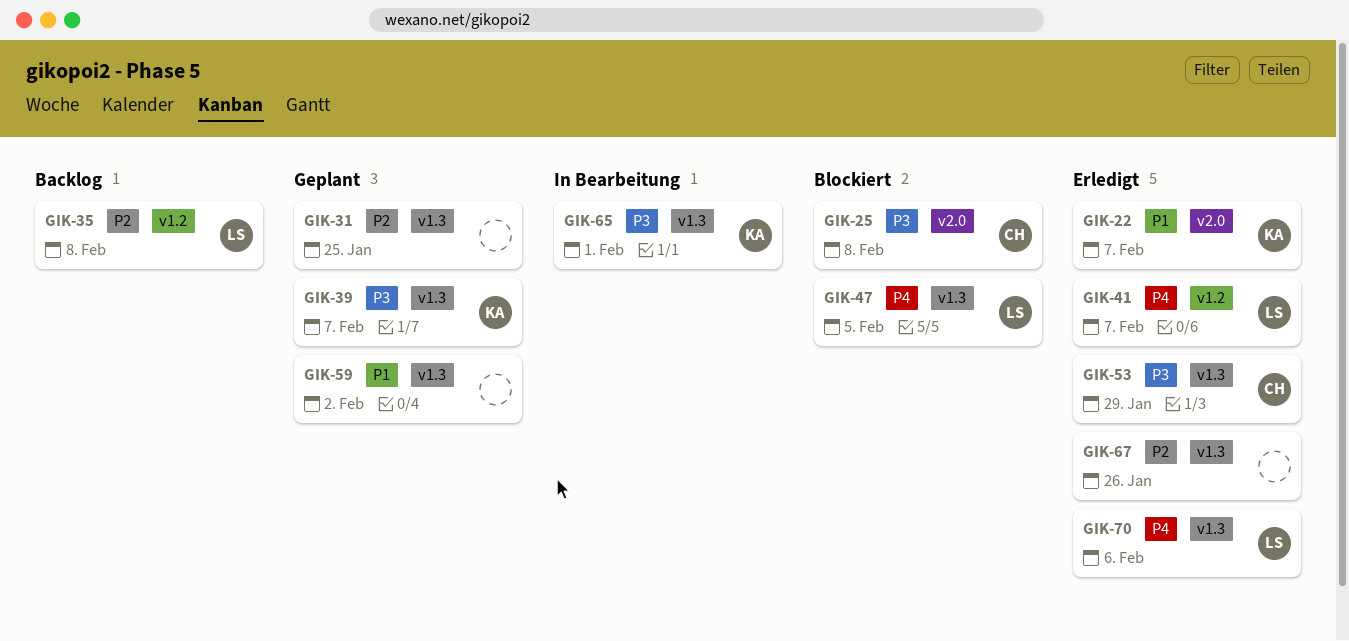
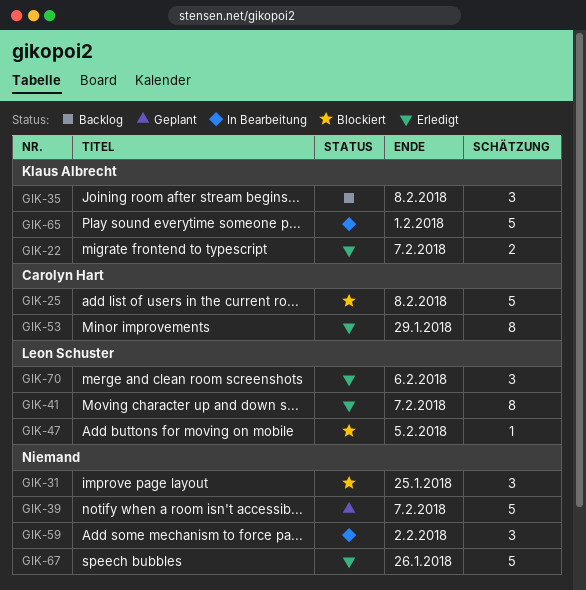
GIK-31, status: Geplant -> Blockiert
GIK-35, owner: Leon Schuster -> Klaus Albrecht
GIK-39, owner: Klaus Albrecht -> none
GIK-59, status: Geplant -> In Bearbeitung

